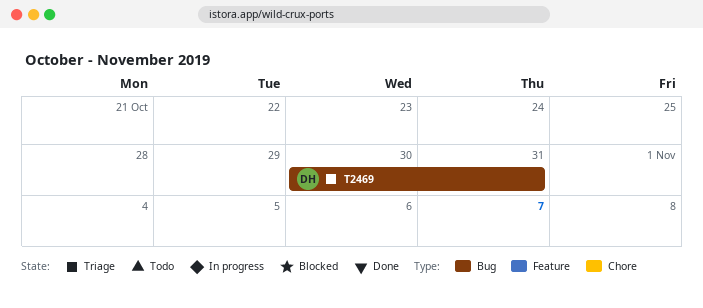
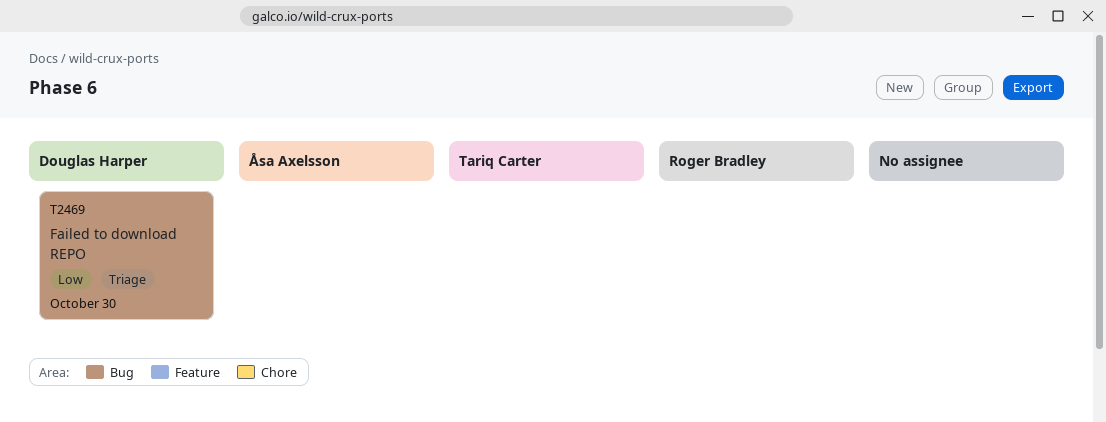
T2469, due: Oct 31 -> Oct 30

